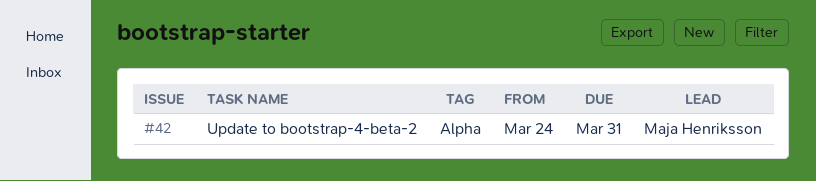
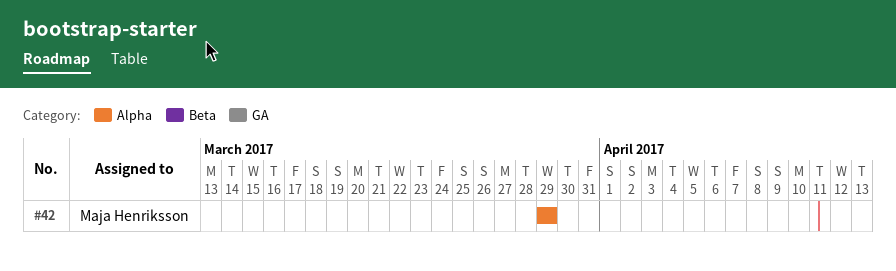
#42, start: Mar 24 -> Mar 29
#42, due: Mar 31 -> Mar 29

